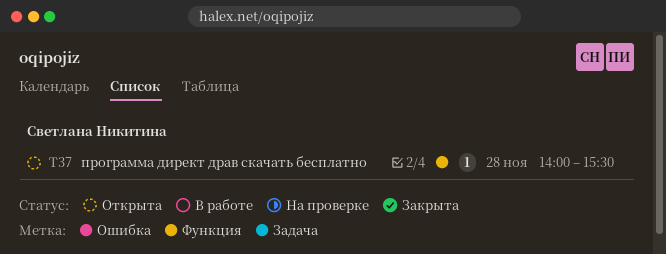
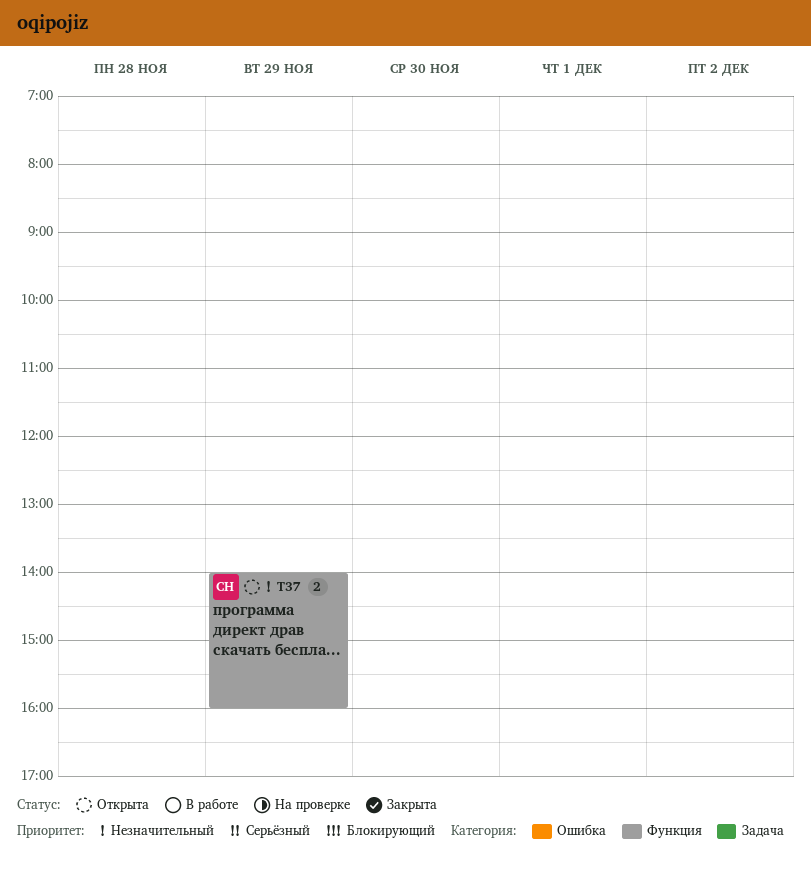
T37, estimate: 1 -> 2
T37, day: Nov 28 -> Nov 29
T37, ends: 15:30 -> 16:00

